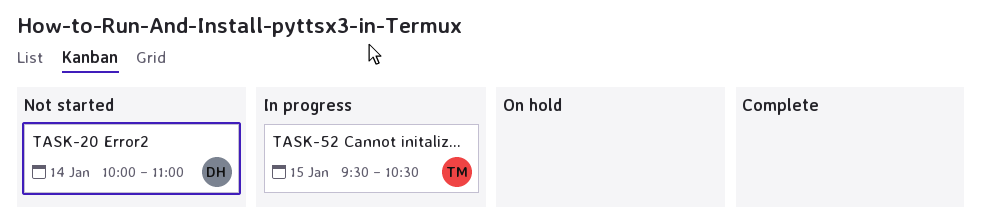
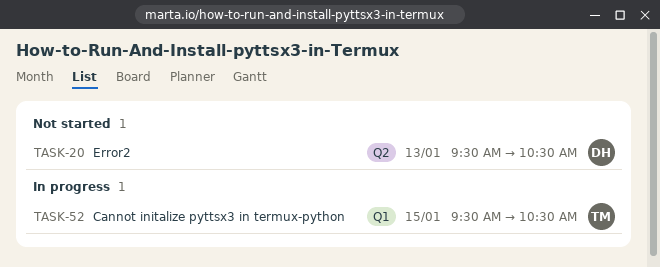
TASK-20, day: Jan 14 -> Jan 13
TASK-20, begins: 10:00 -> 09:30
TASK-20, ends: 11:00 -> 10:30

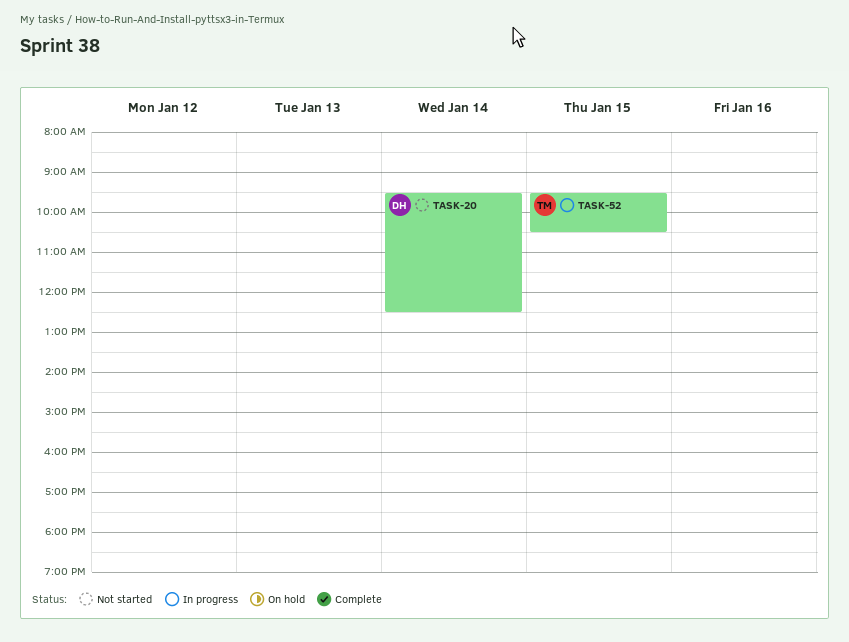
TASK-20, day: Jan 13 -> Jan 14
TASK-20, ends: 10:30 -> 12:30

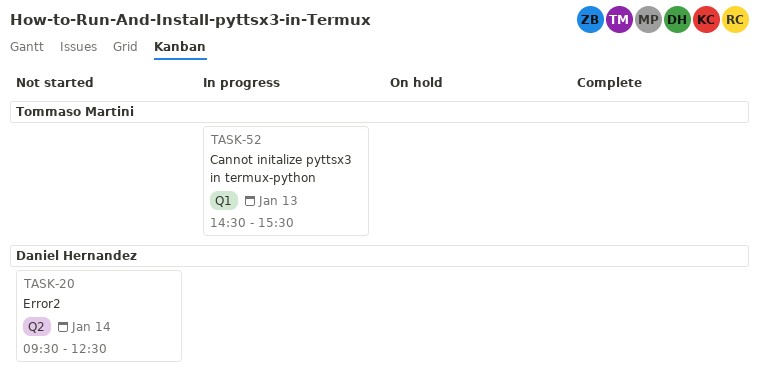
TASK-52, day: Jan 15 -> Jan 13
TASK-52, begins: 09:30 -> 14:30
TASK-52, ends: 10:30 -> 15:30

